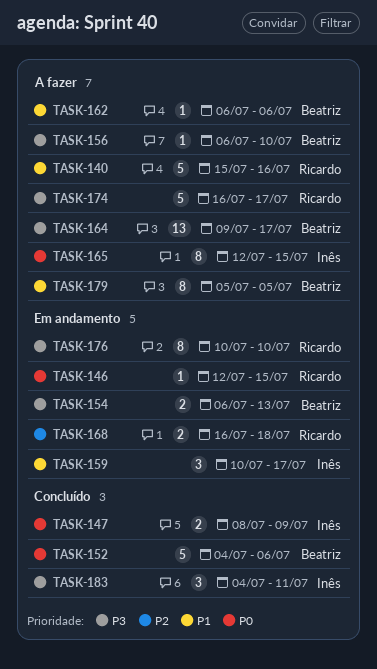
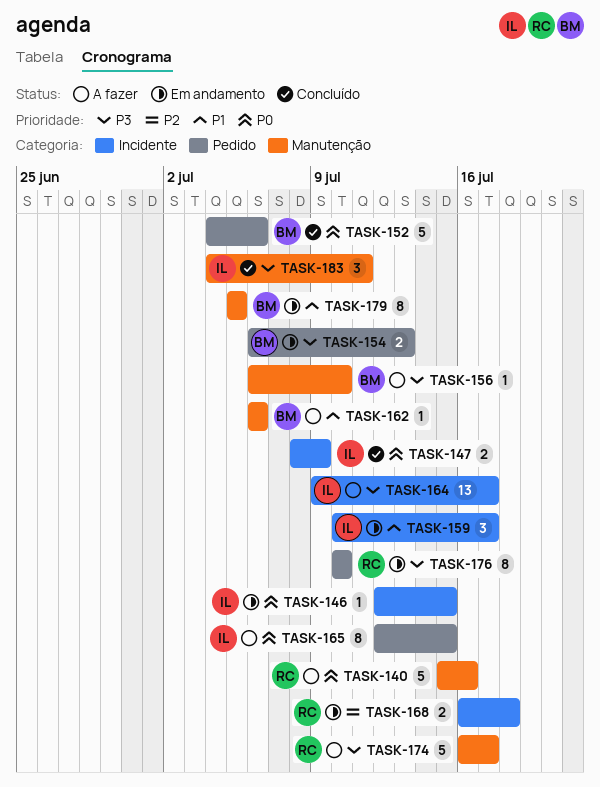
TASK-140, priority: P1 -> P0
TASK-146, owner: Ricardo -> Inês
TASK-164, owner: Beatriz -> Inês
TASK-179, status: A fazer -> Em andamento

